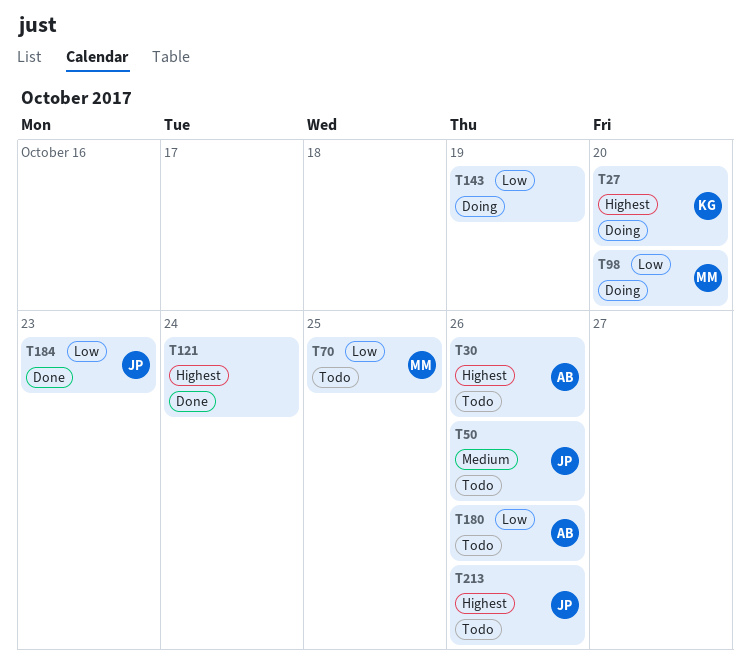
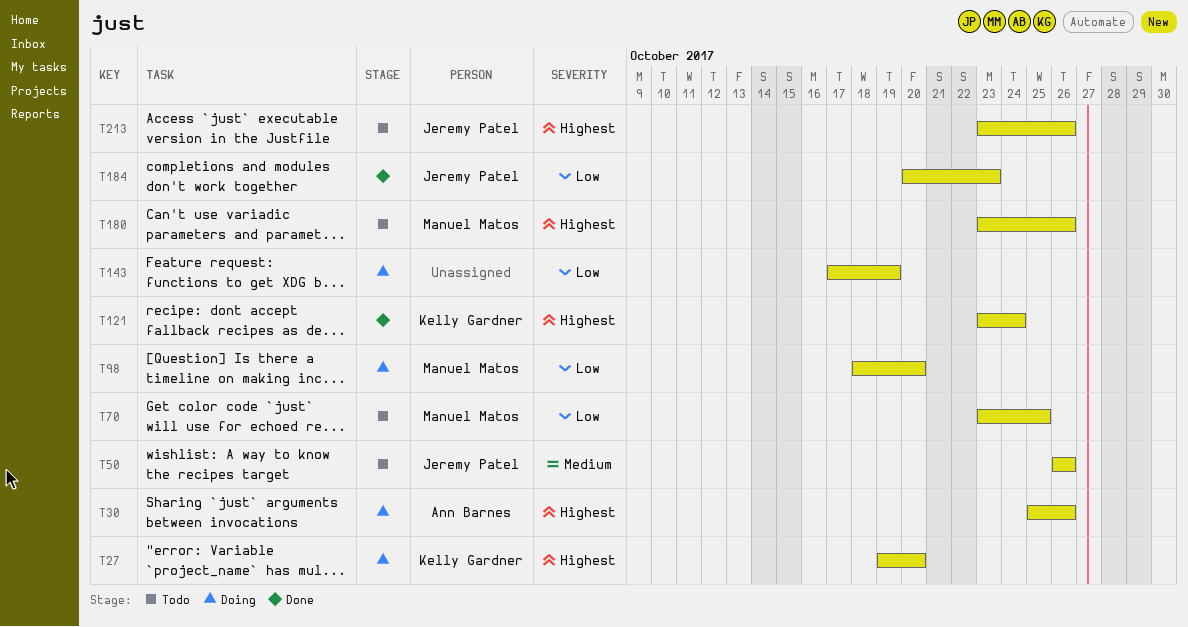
T30, status: Todo -> Doing
T121, owner: none -> Kelly Gardner
T180, owner: Ann Barnes -> Manuel Matos
T180, priority: Low -> Highest

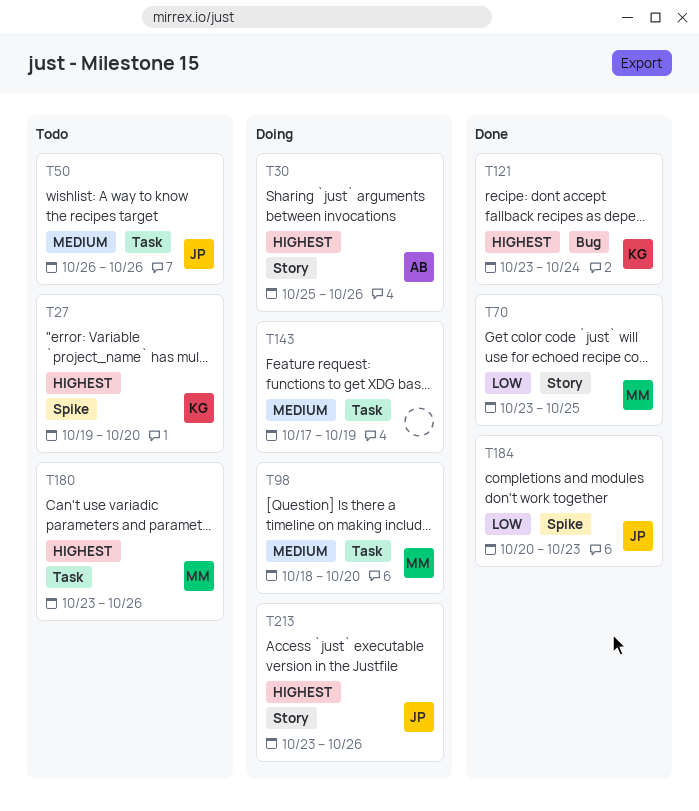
T27, status: Doing -> Todo
T70, status: Todo -> Done
T98, priority: Low -> Medium
T143, priority: Low -> Medium
T213, status: Todo -> Doing

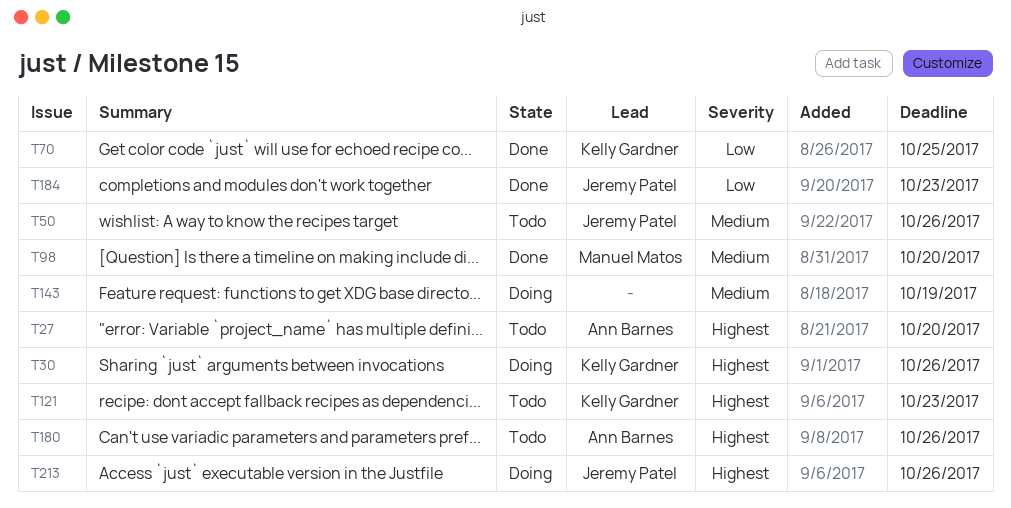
T27, owner: Kelly Gardner -> Ann Barnes
T30, owner: Ann Barnes -> Kelly Gardner
T70, owner: Manuel Matos -> Kelly Gardner
T98, status: Doing -> Done
T121, status: Done -> Todo
T121, due: Oct 24 -> Oct 23
T180, owner: Manuel Matos -> Ann Barnes

